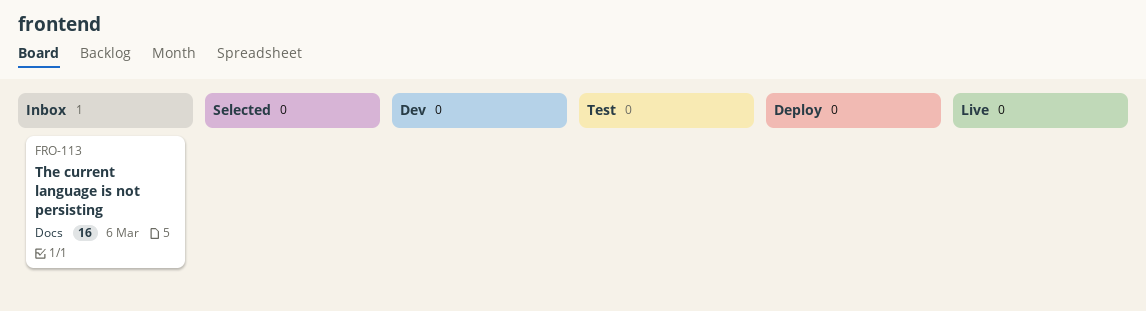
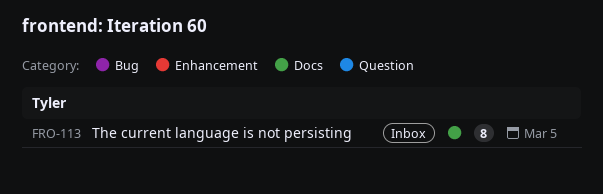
FRO-113, estimate: 16 -> 8
FRO-113, due: Mar 6 -> Mar 5

